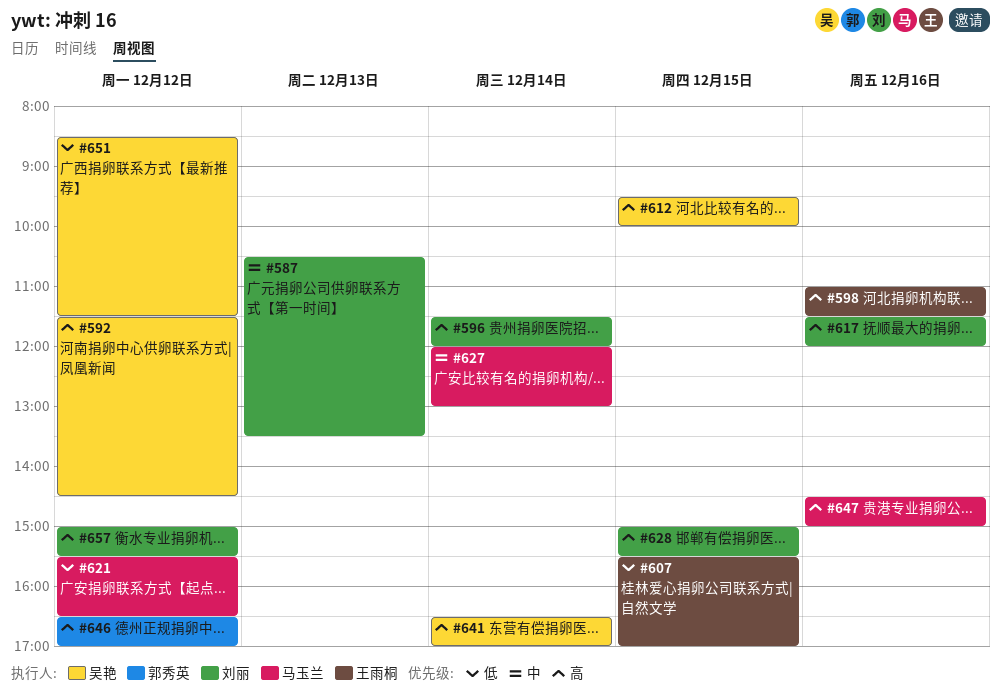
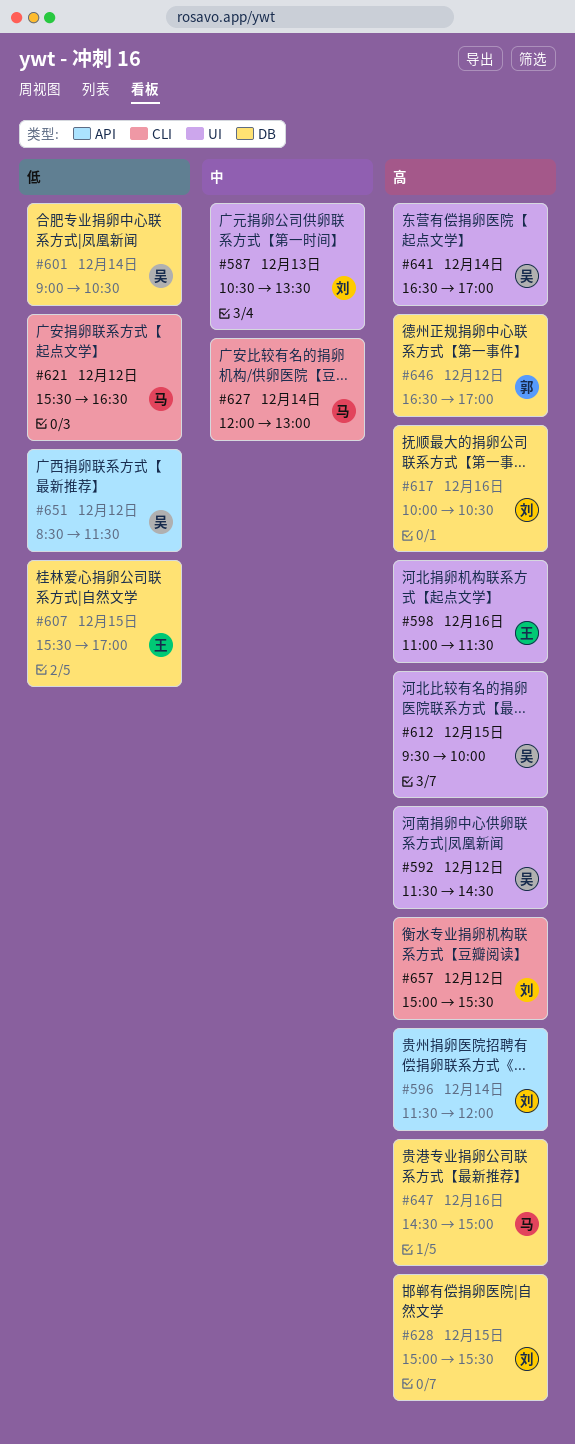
#601: none -> present
#617, begins: 11:30 -> 10:00
#617, ends: 12:00 -> 10:30

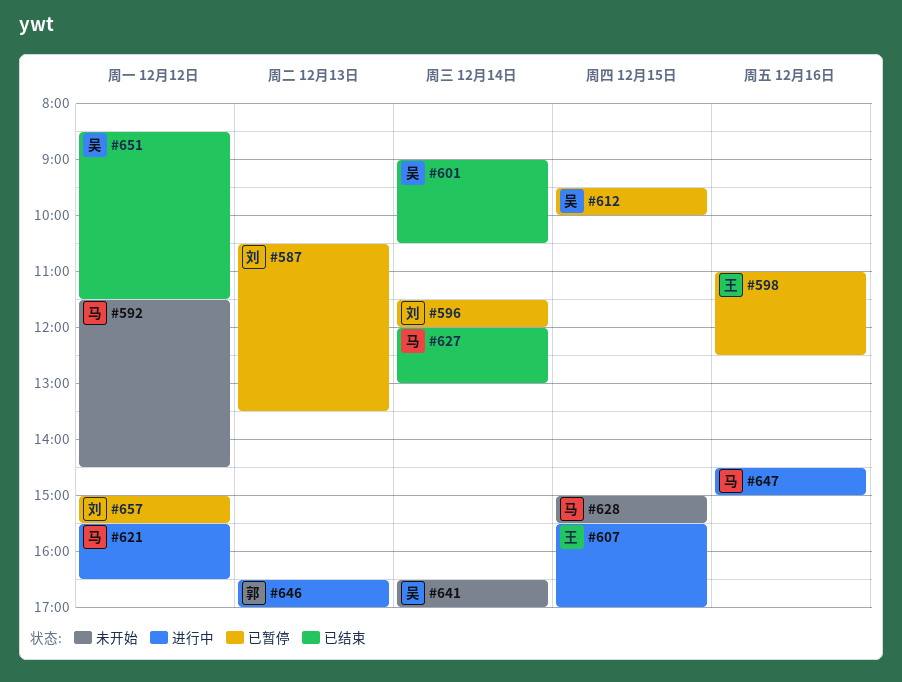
#592, owner: 吴 -> 马
#598, ends: 11:30 -> 12:30
#617: present -> none
#628, owner: 刘 -> 马
#646, day: Dec 12 -> Dec 13

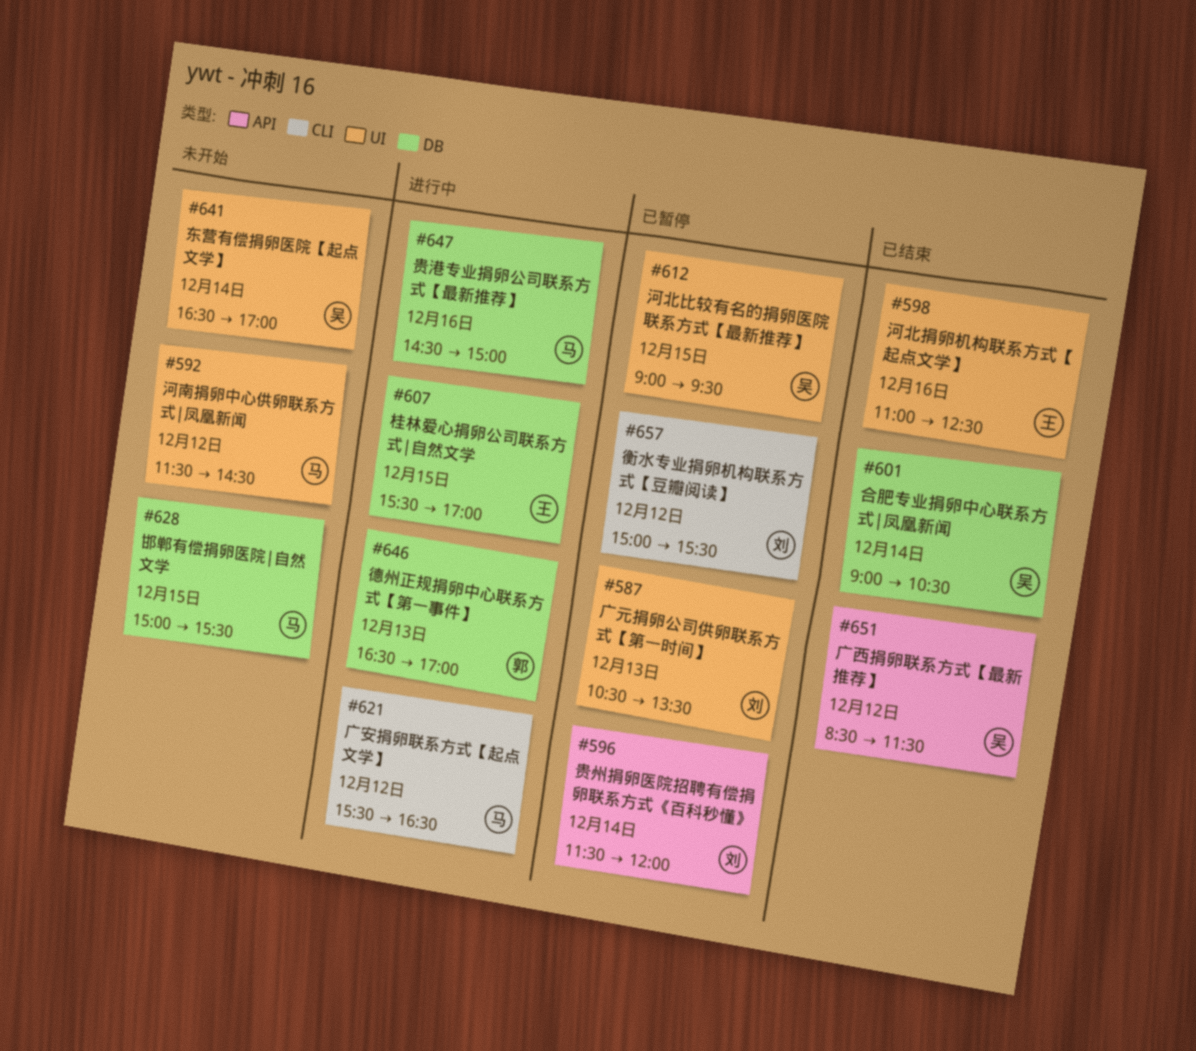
#598, status: 已暂停 -> 已结束
#612, begins: 09:30 -> 09:00
#612, ends: 10:00 -> 09:30
#627: present -> none

